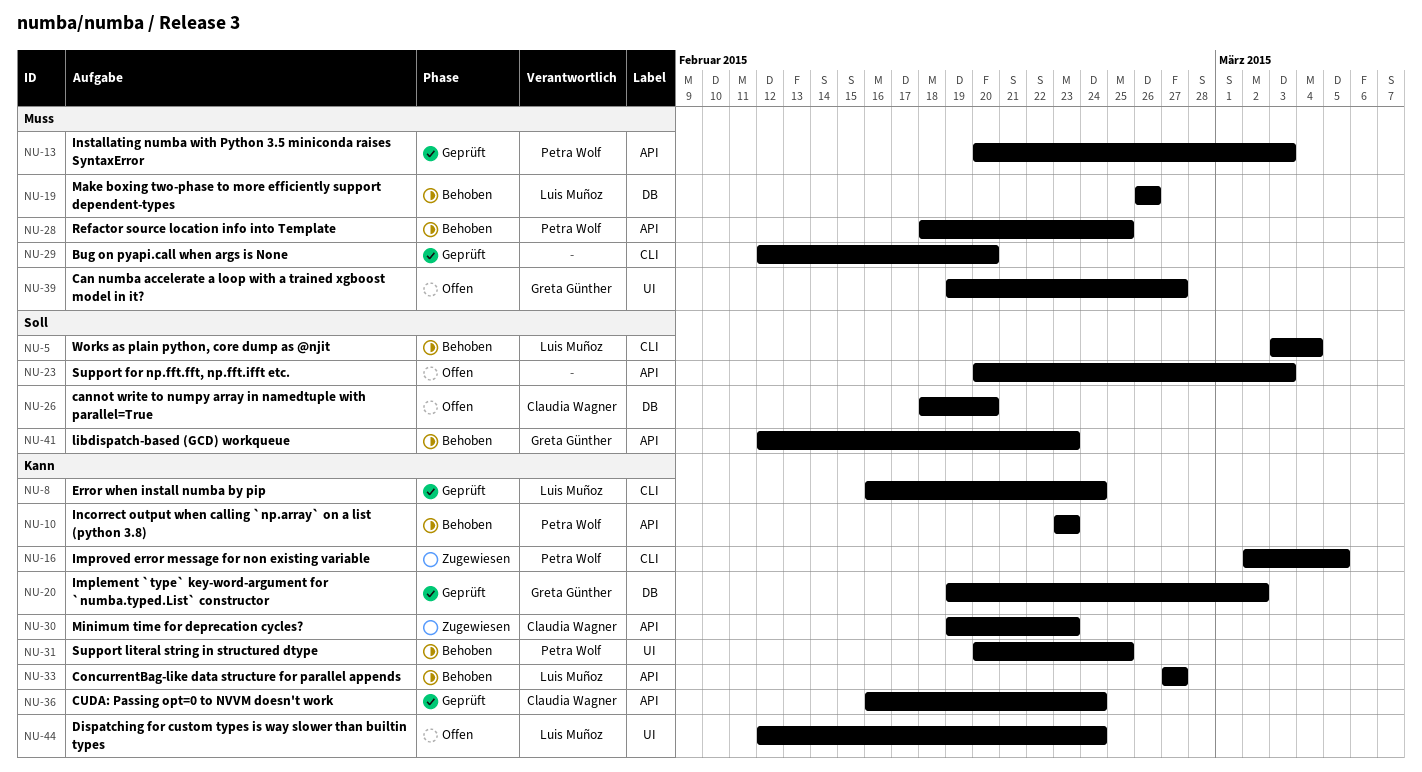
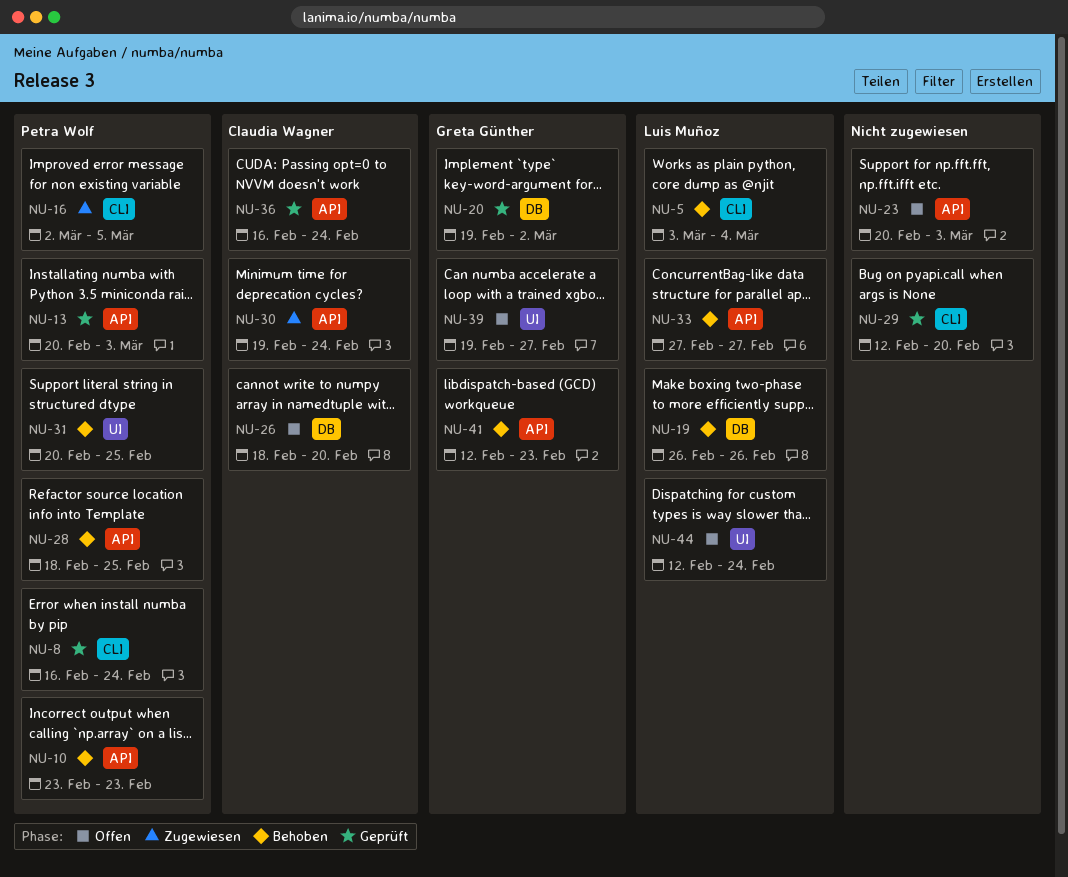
NU-8, owner: Luis Muñoz -> Petra Wolf
NU-30, due: Feb 23 -> Feb 24

